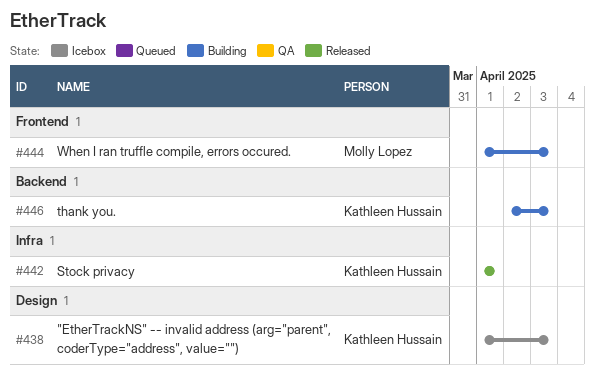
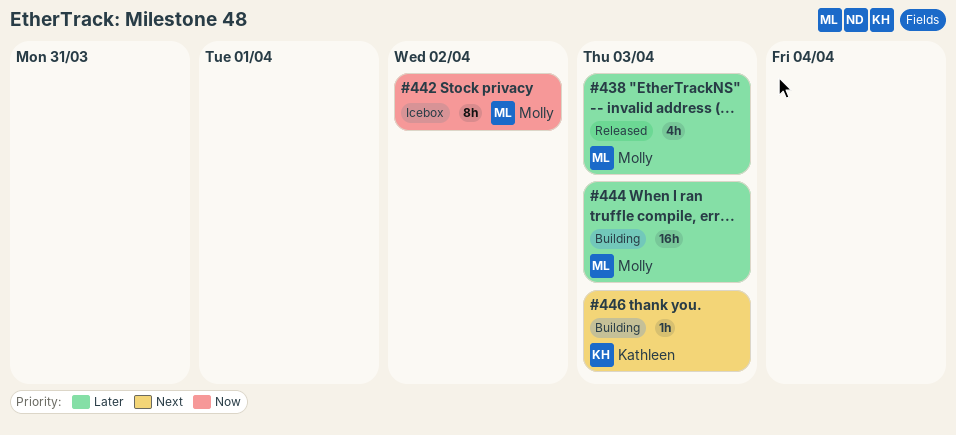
#438, status: Icebox -> Released
#438, owner: Kathleen Hussain -> Molly Lopez
#442, status: Released -> Icebox
#442, owner: Kathleen Hussain -> Molly Lopez
#442, due: Apr 1 -> Apr 2

